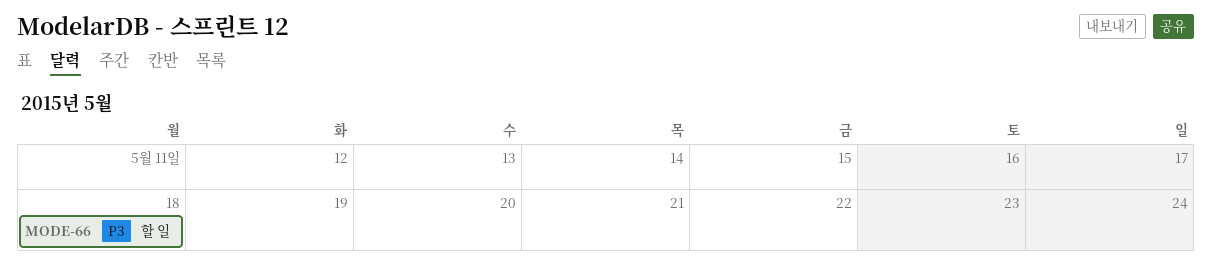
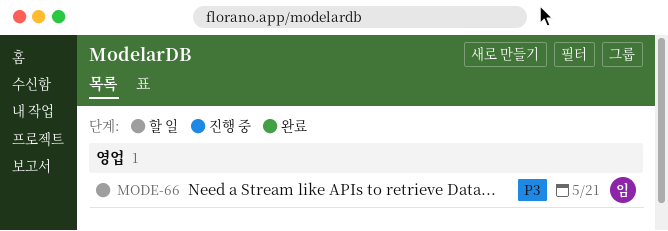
MODE-66, due: May 18 -> May 21

